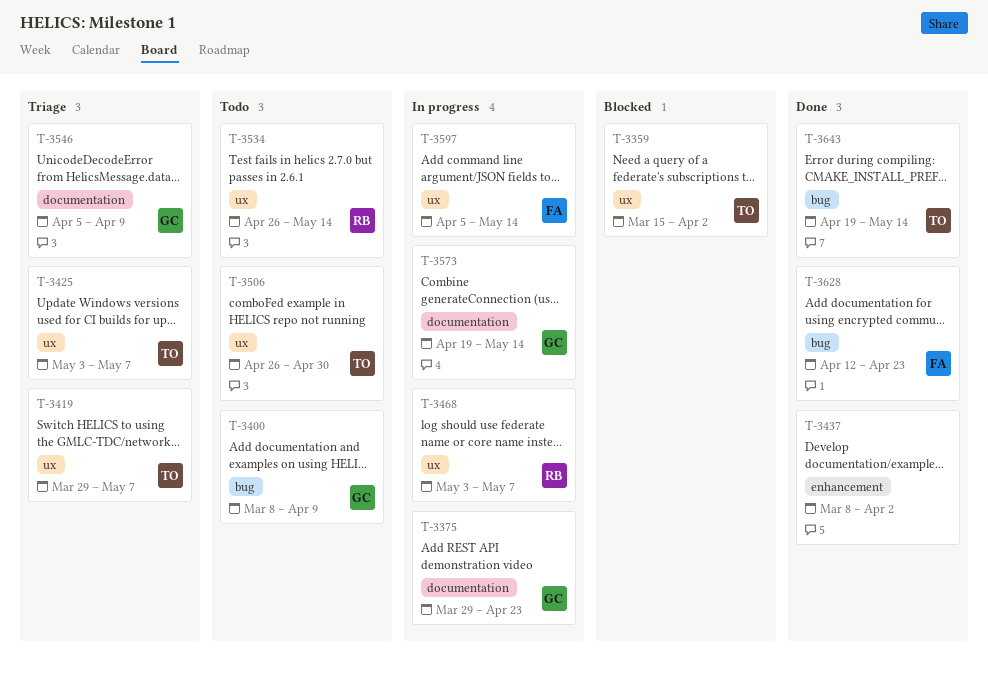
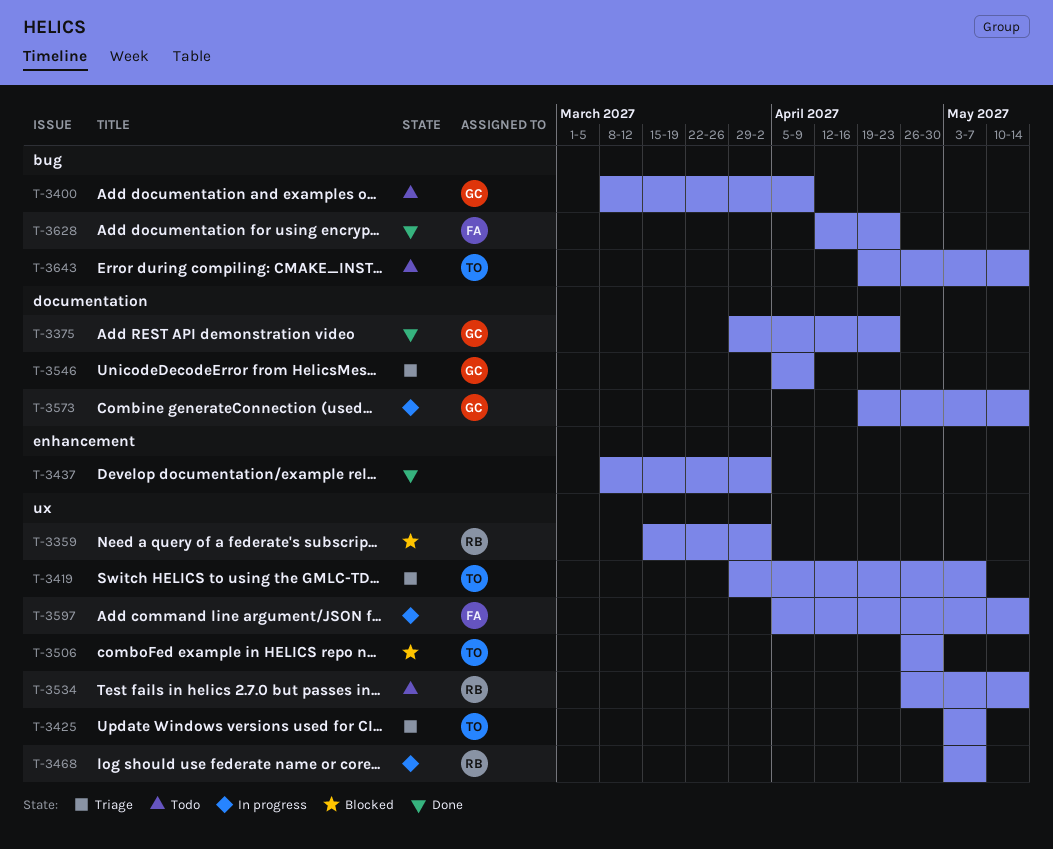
T-3359, owner: TO -> RB
T-3375, status: In progress -> Done
T-3506, status: Todo -> Blocked
T-3643, status: Done -> Todo

